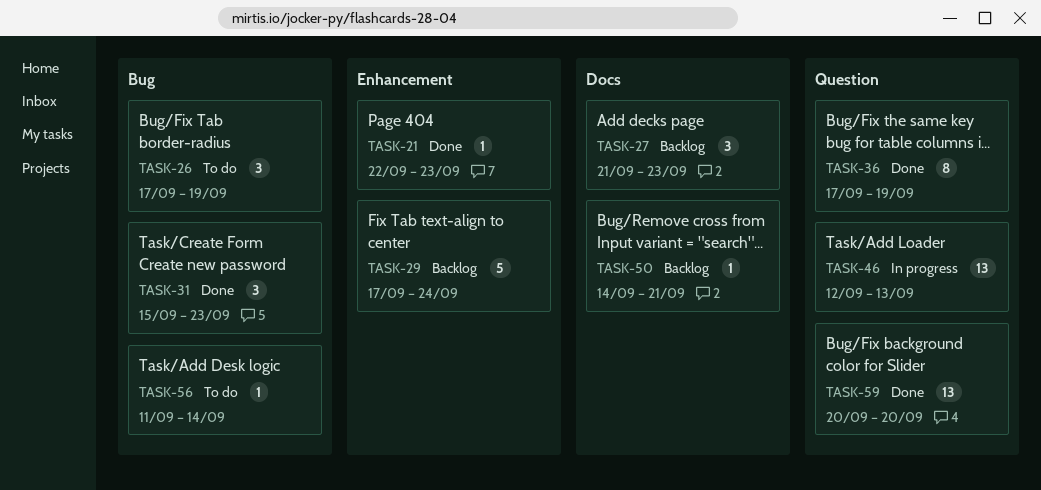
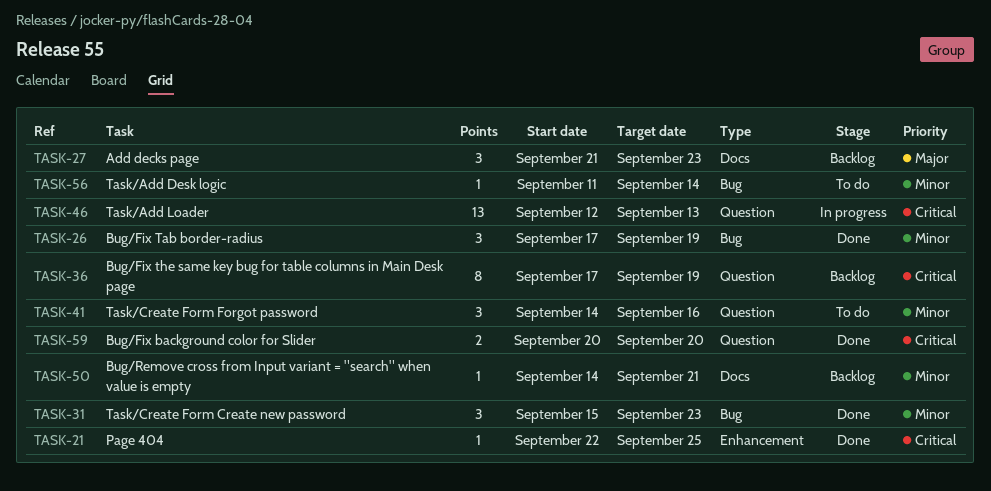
TASK-21, due: Sep 23 -> Sep 25
TASK-26, status: To do -> Done
TASK-29: present -> none
TASK-36, status: Done -> Backlog
TASK-41: none -> present
TASK-59, estimate: 13 -> 2

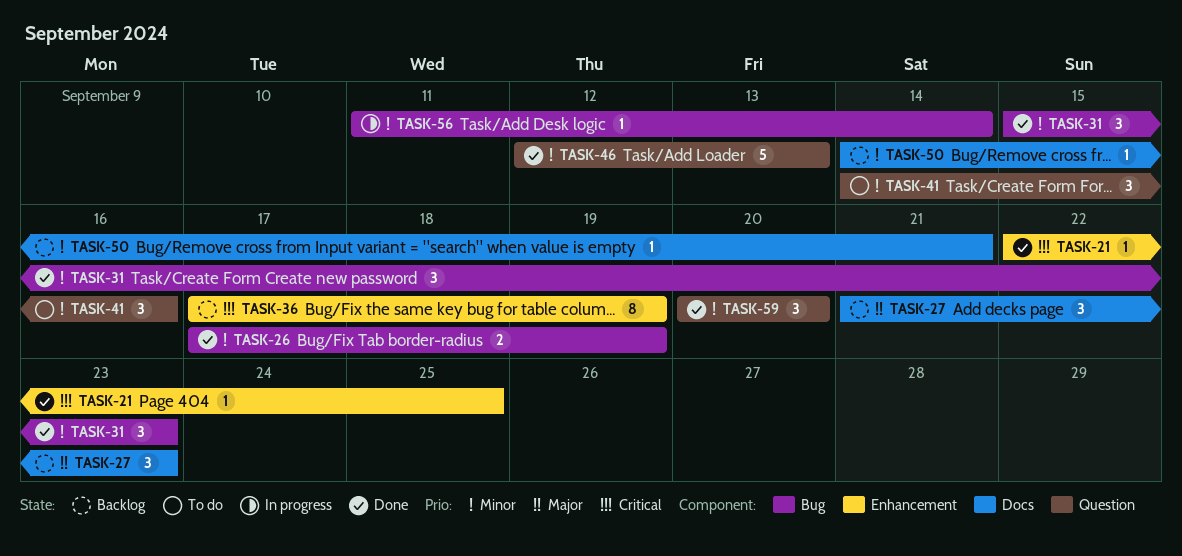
TASK-26, estimate: 3 -> 2
TASK-36, label: Question -> Enhancement
TASK-46, status: In progress -> Done
TASK-46, priority: Critical -> Minor
TASK-46, estimate: 13 -> 5
TASK-56, status: To do -> In progress
TASK-59, priority: Critical -> Minor
TASK-59, estimate: 2 -> 3

